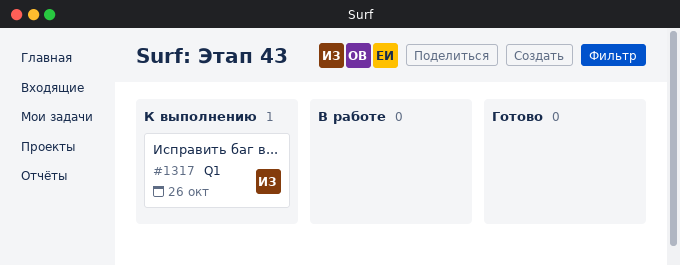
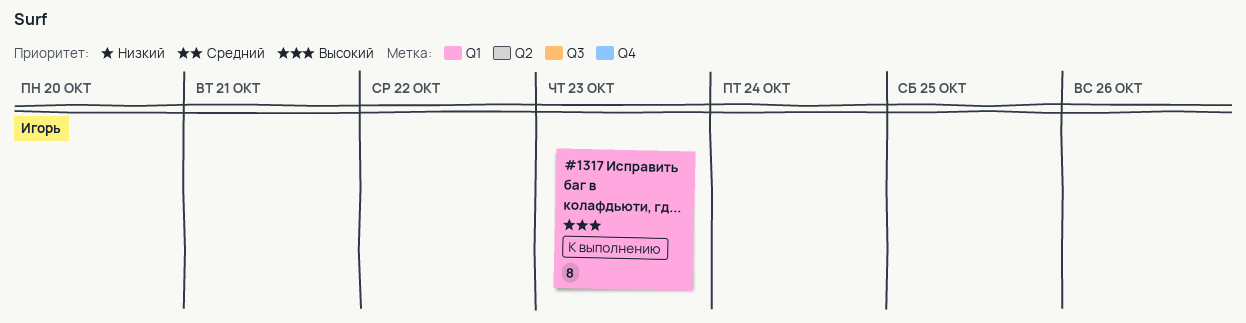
#1317, due: Oct 26 -> Oct 23

